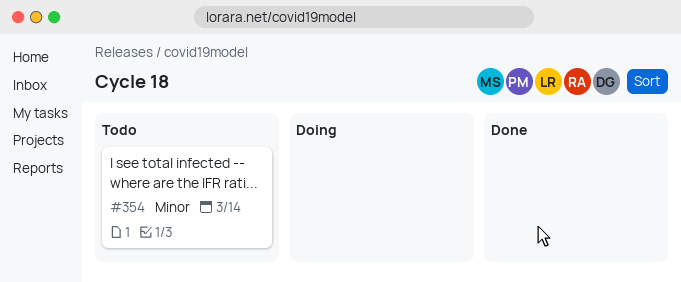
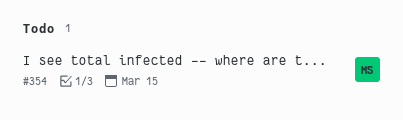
#354, due: Mar 14 -> Mar 15

